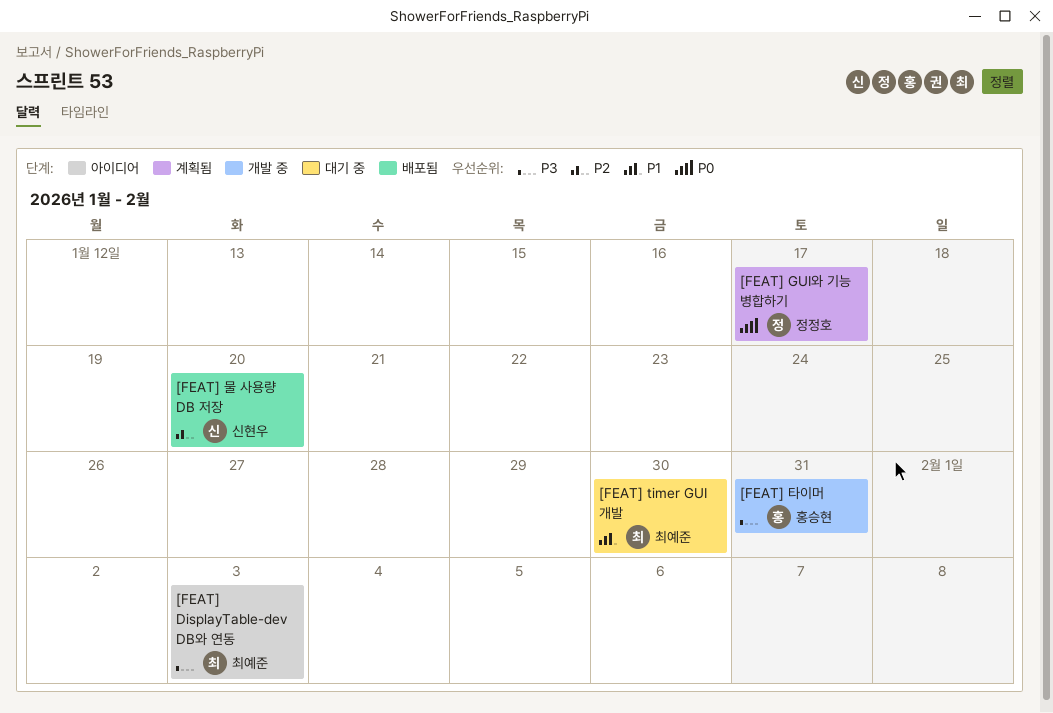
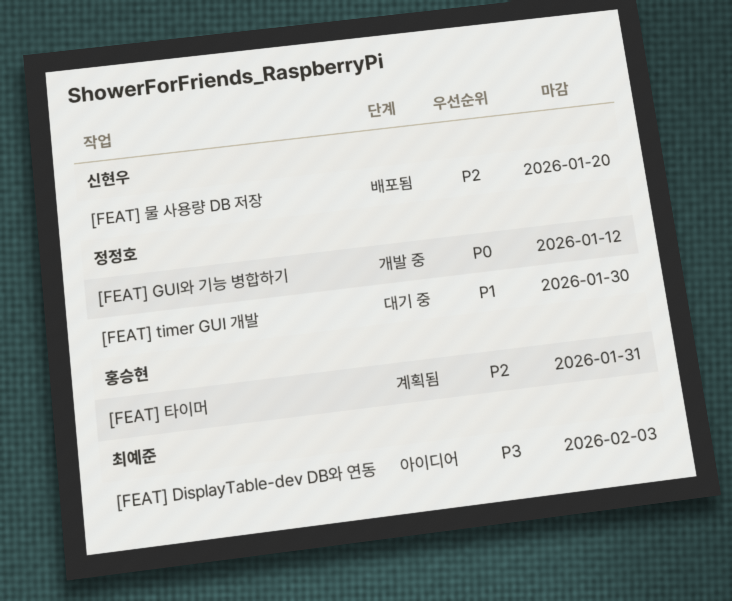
[FEAT] GUI와 기능 병합하기, status: 계획됨 -> 개발 중
[FEAT] GUI와 기능 병합하기, due: Jan 17 -> Jan 12
[FEAT] timer GUI 개발, owner: 최예준 -> 정정호
[FEAT] 타이머, status: 개발 중 -> 계획됨
[FEAT] 타이머, priority: P3 -> P2

